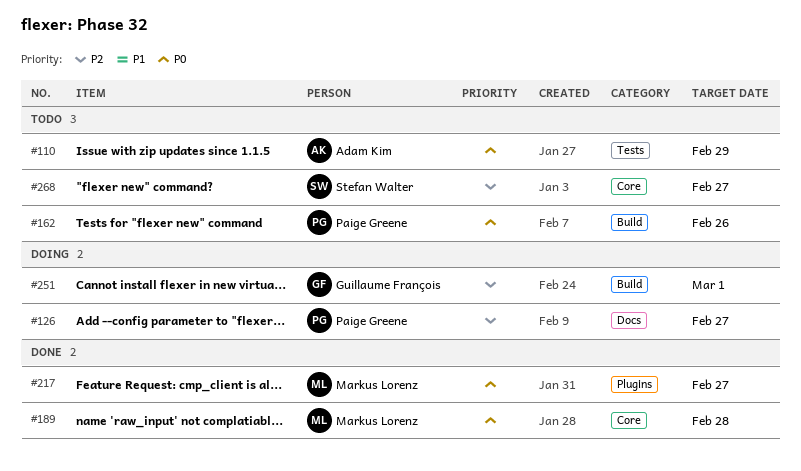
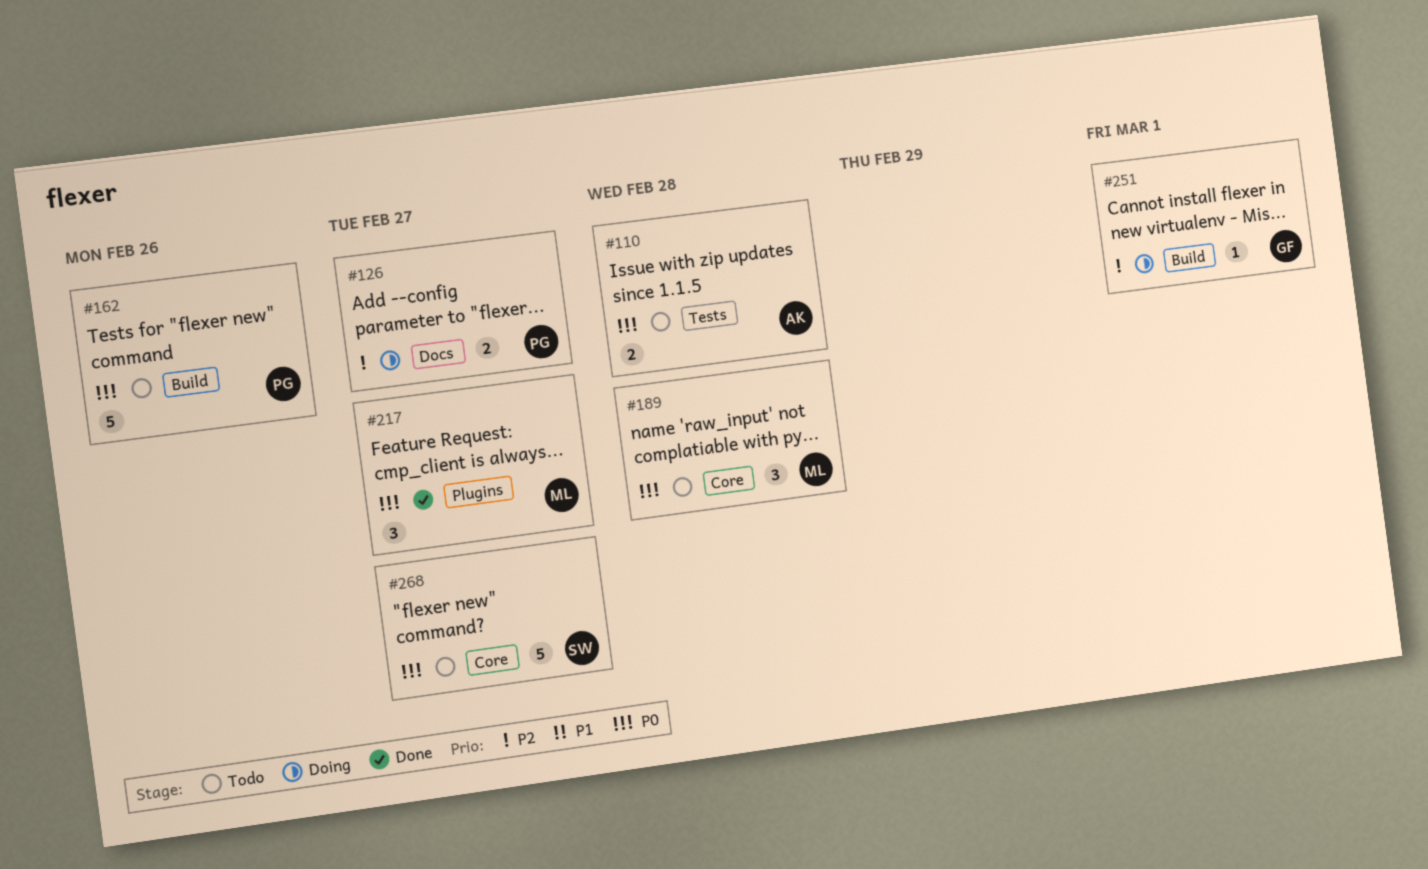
#110, due: Feb 29 -> Feb 28
#189, status: Done -> Todo
#268, priority: P2 -> P0

